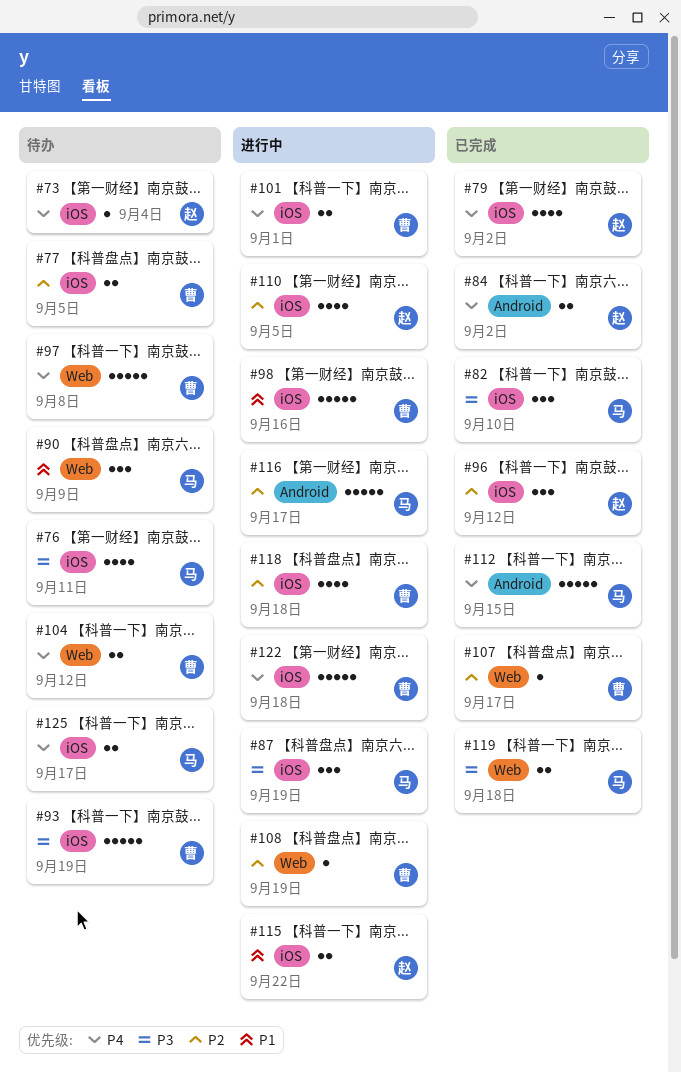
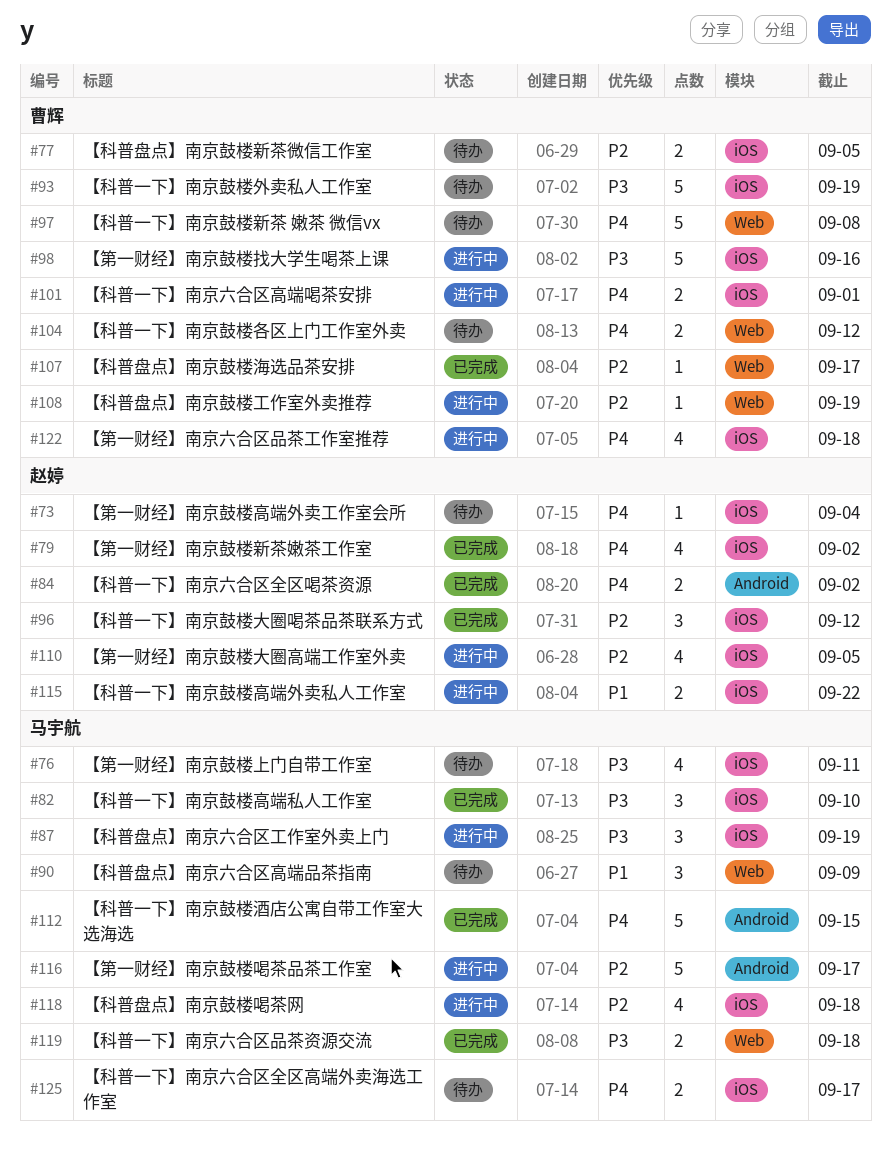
#98, priority: P1 -> P3
#118, owner: 曹辉 -> 马宇航
#122, estimate: 5 -> 4

